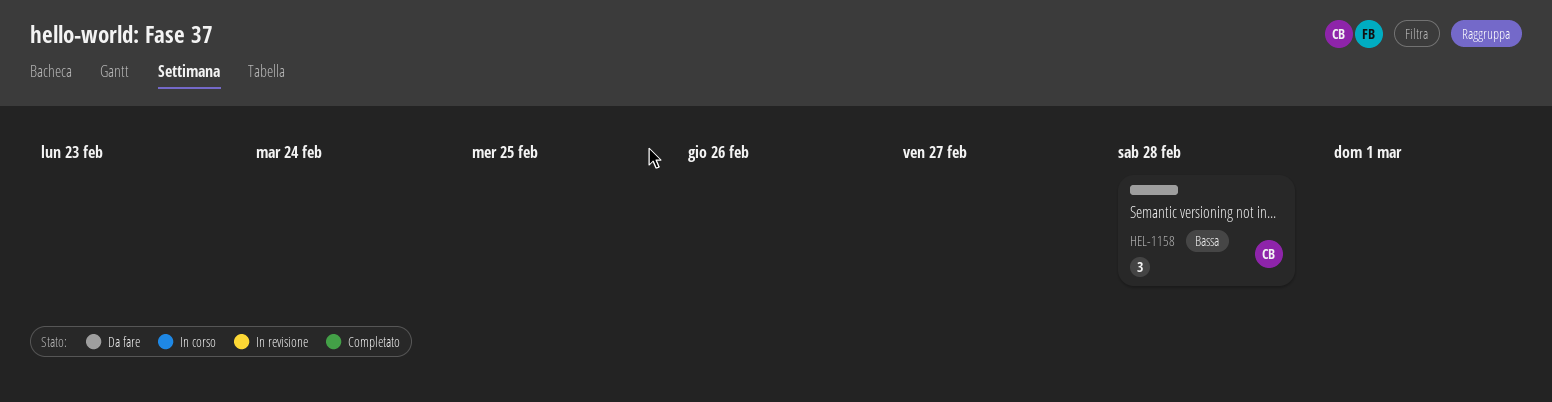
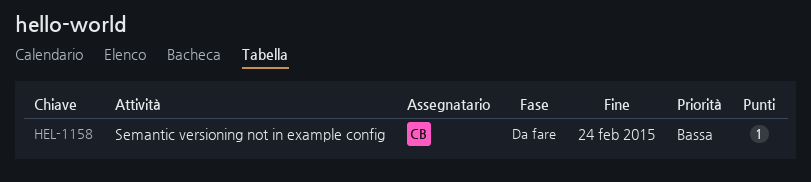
HEL-1158, estimate: 3 -> 1
HEL-1158, due: Feb 28 -> Feb 24

